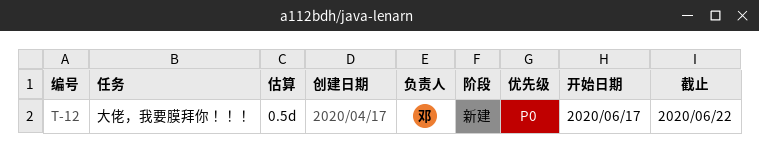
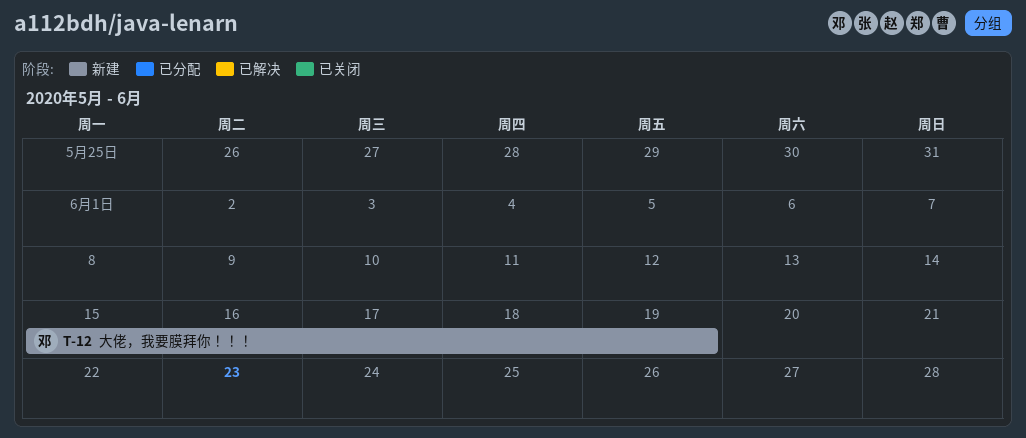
T-12, start: Jun 17 -> Jun 15
T-12, due: Jun 22 -> Jun 19

